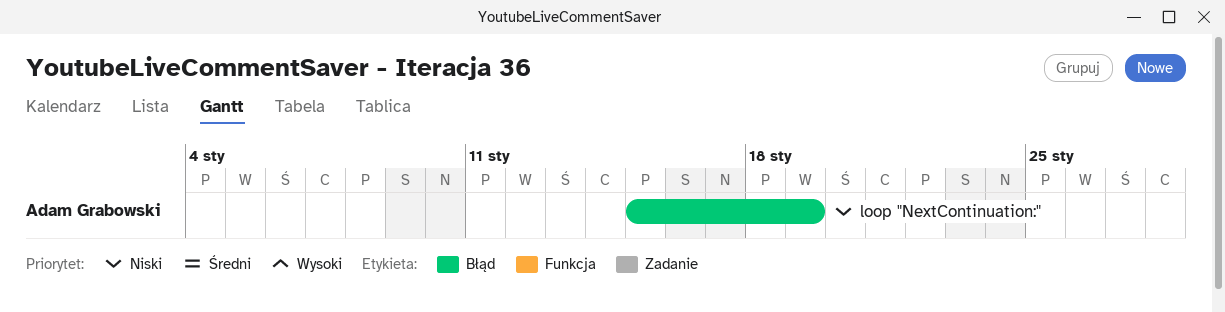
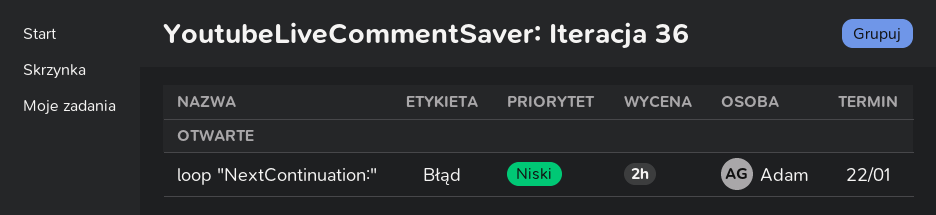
loop "NextContinuation:", due: Jan 19 -> Jan 22

